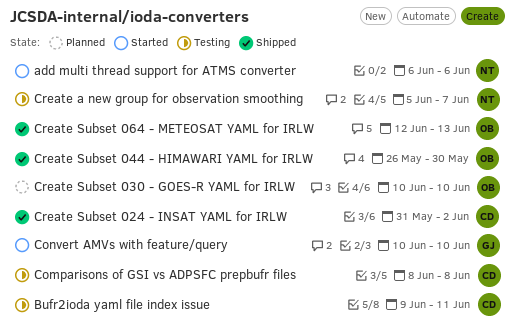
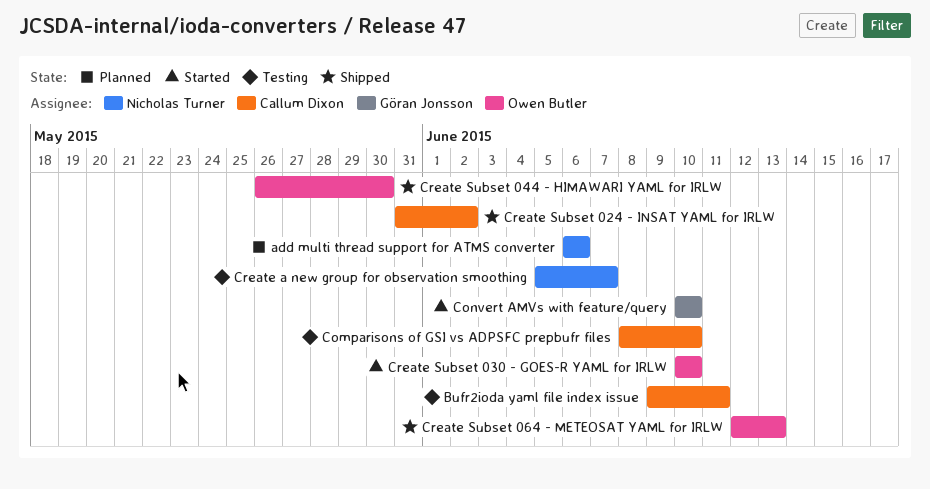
add multi thread support for ATMS converter, status: Started -> Planned
Comparisons of GSI vs ADPSFC prepbufr files, due: Jun 8 -> Jun 10
Create Subset 030 - GOES-R YAML for IRLW, status: Planned -> Started

